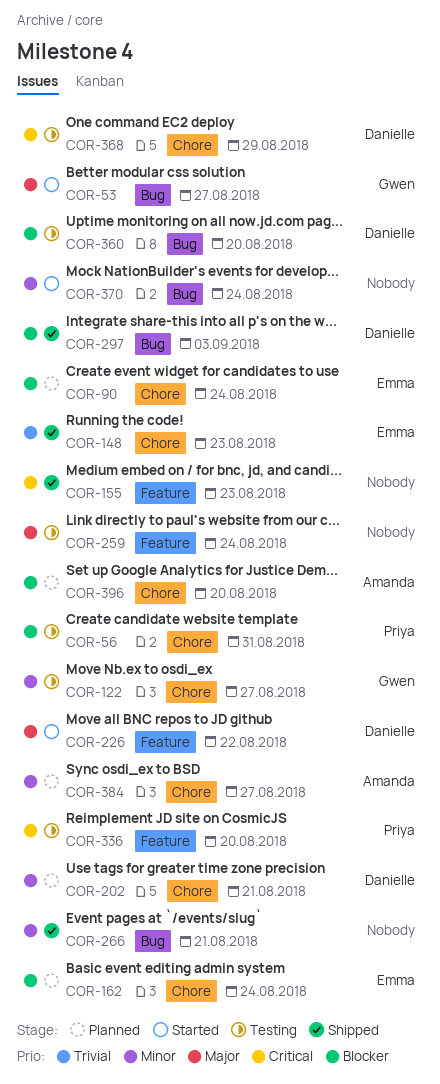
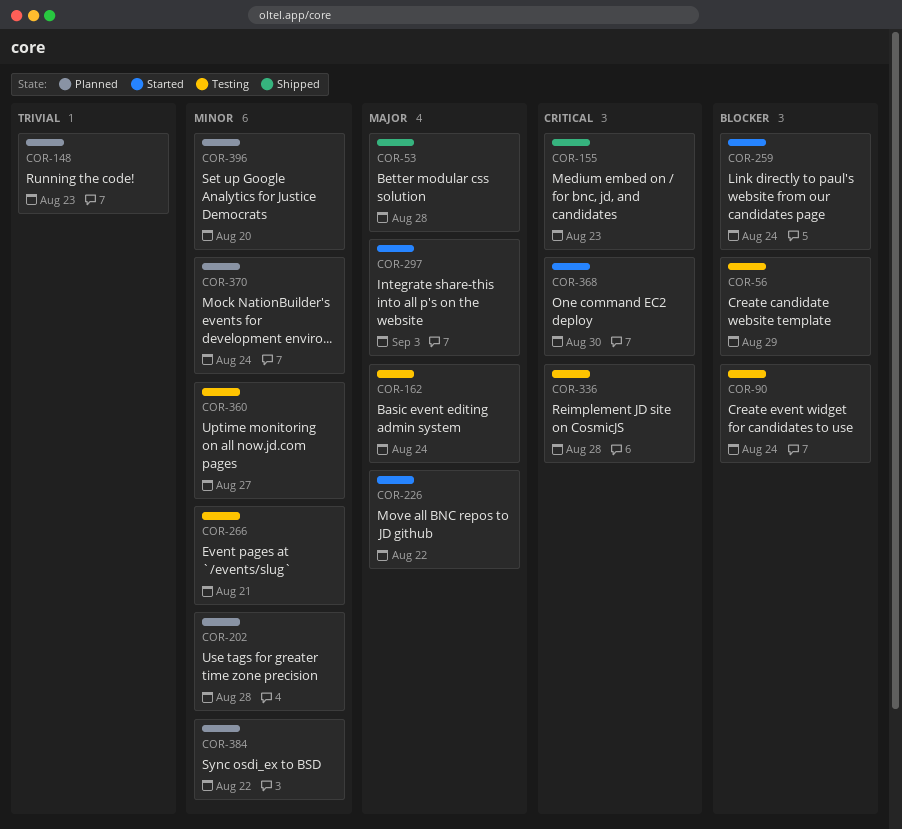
COR-53, status: Started -> Shipped
COR-53, due: Aug 27 -> Aug 28
COR-56, due: Aug 31 -> Aug 29
COR-90, status: Planned -> Testing
COR-122: present -> none
COR-148, status: Shipped -> Planned
COR-162, status: Planned -> Testing
COR-162, priority: Blocker -> Major
COR-202, due: Aug 21 -> Aug 28
COR-259, status: Testing -> Started
COR-259, priority: Major -> Blocker
COR-266, status: Shipped -> Testing
COR-297, status: Shipped -> Started
COR-297, priority: Blocker -> Major
COR-336, due: Aug 20 -> Aug 28
COR-360, priority: Blocker -> Minor
COR-360, due: Aug 20 -> Aug 27
COR-368, status: Testing -> Started
COR-368, due: Aug 29 -> Aug 30
COR-370, status: Started -> Planned
COR-384, due: Aug 27 -> Aug 22
COR-396, priority: Blocker -> Minor

